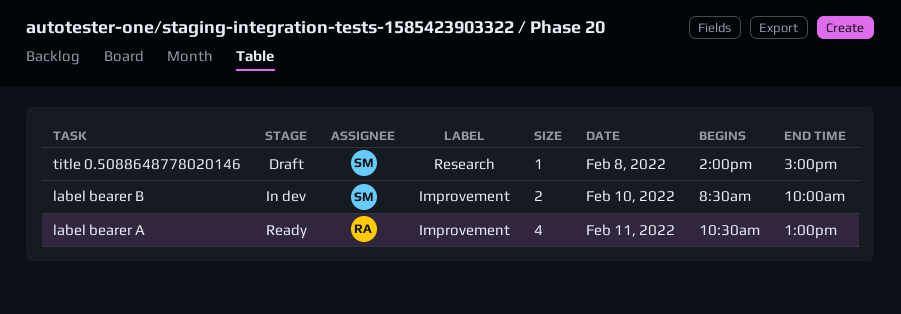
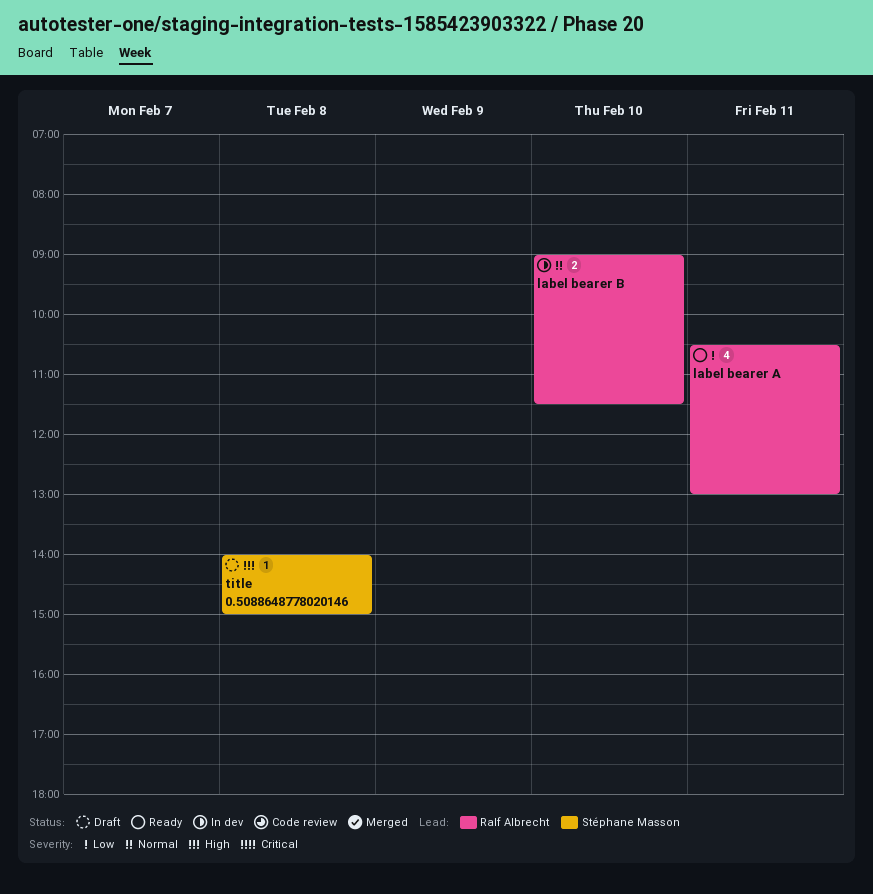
label bearer B, owner: Stéphane Masson -> Ralf Albrecht
label bearer B, begins: 08:30 -> 09:00
label bearer B, ends: 10:00 -> 11:30

